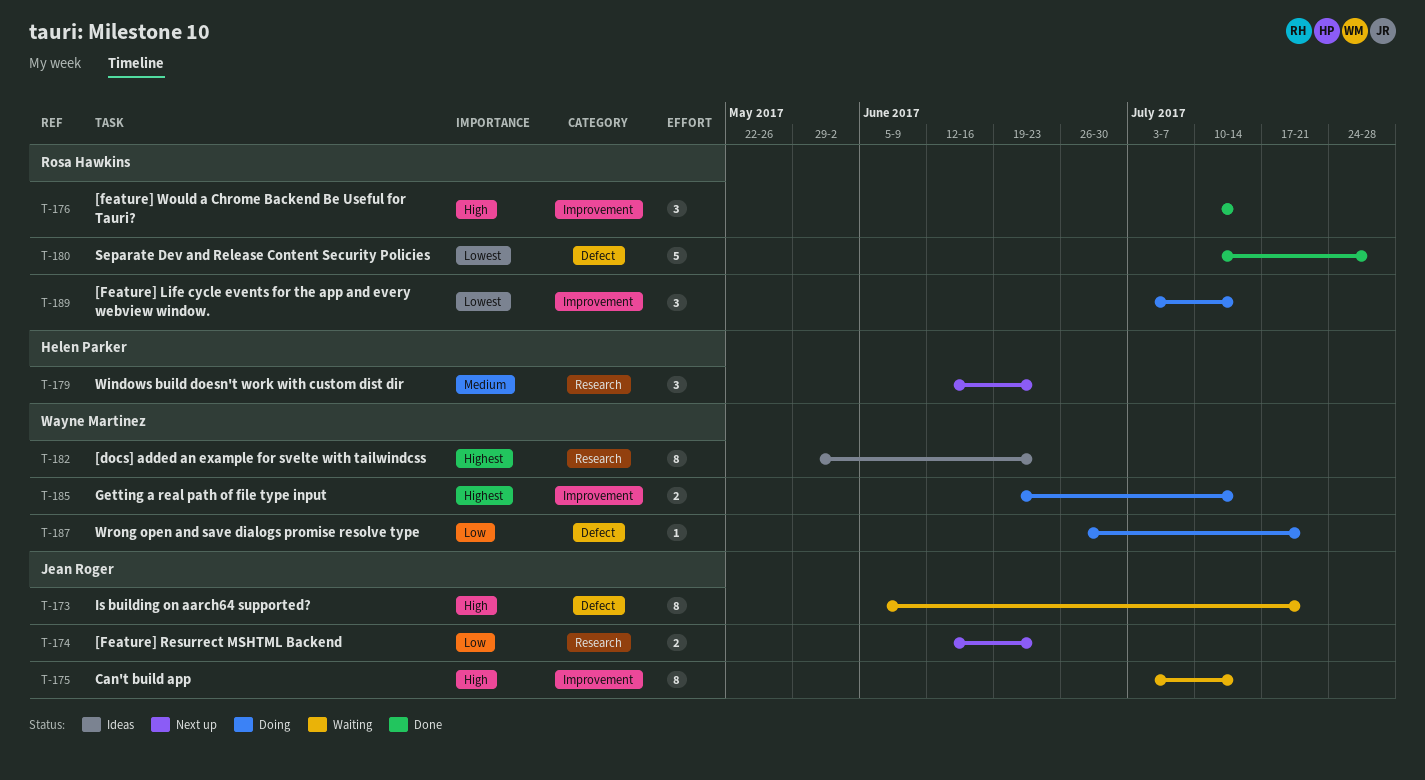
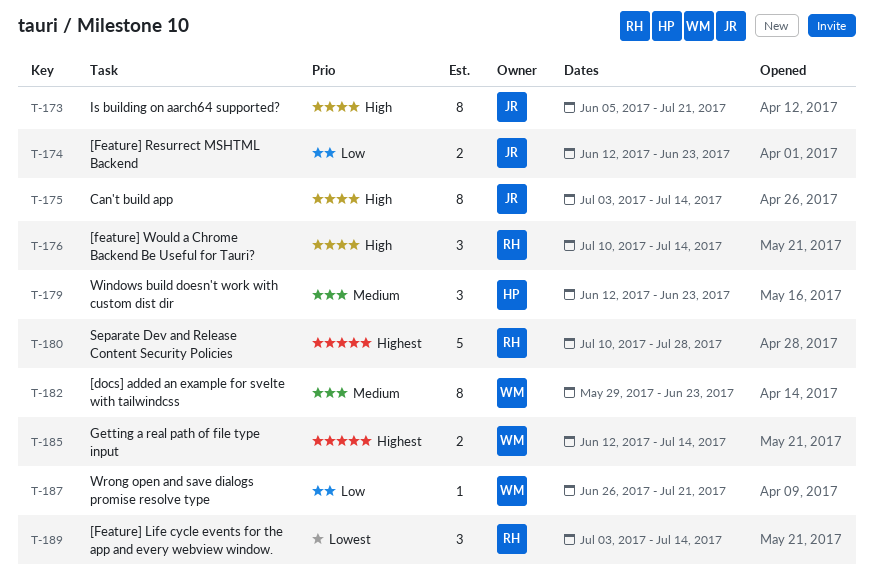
T-180, priority: Lowest -> Highest
T-182, priority: Highest -> Medium
T-185, start: Jun 19 -> Jun 12

